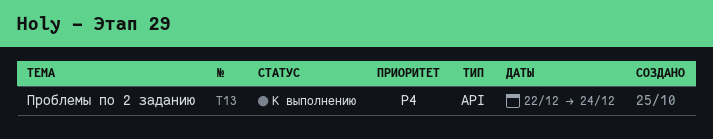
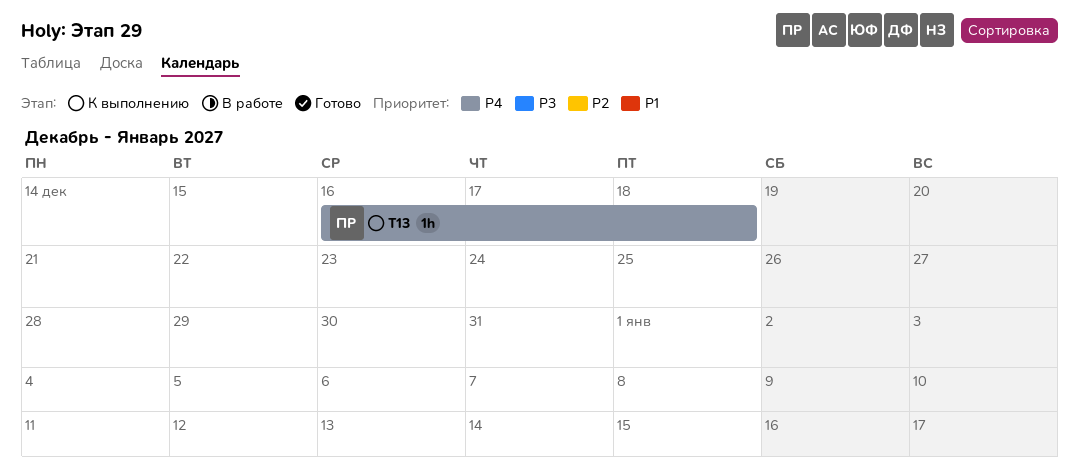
T13, start: Dec 22 -> Dec 16
T13, due: Dec 24 -> Dec 18

